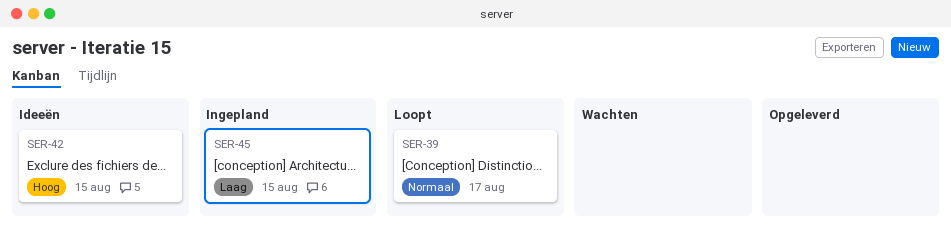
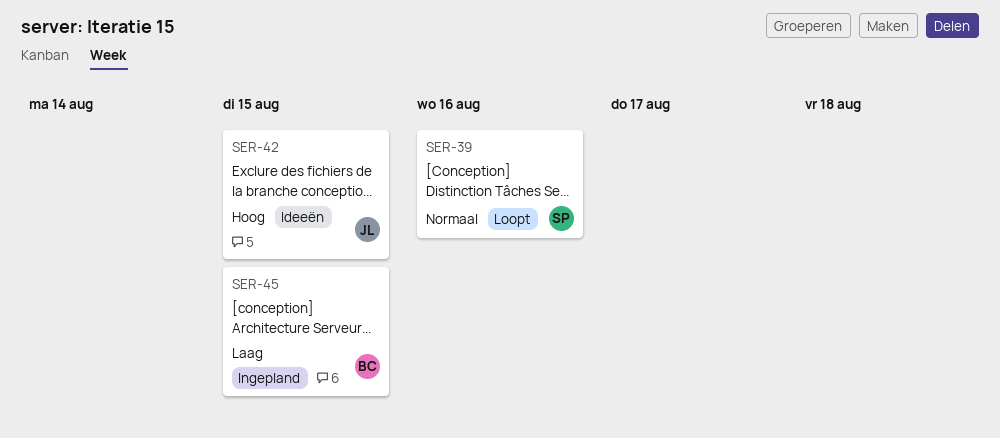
SER-39, due: Aug 17 -> Aug 16

